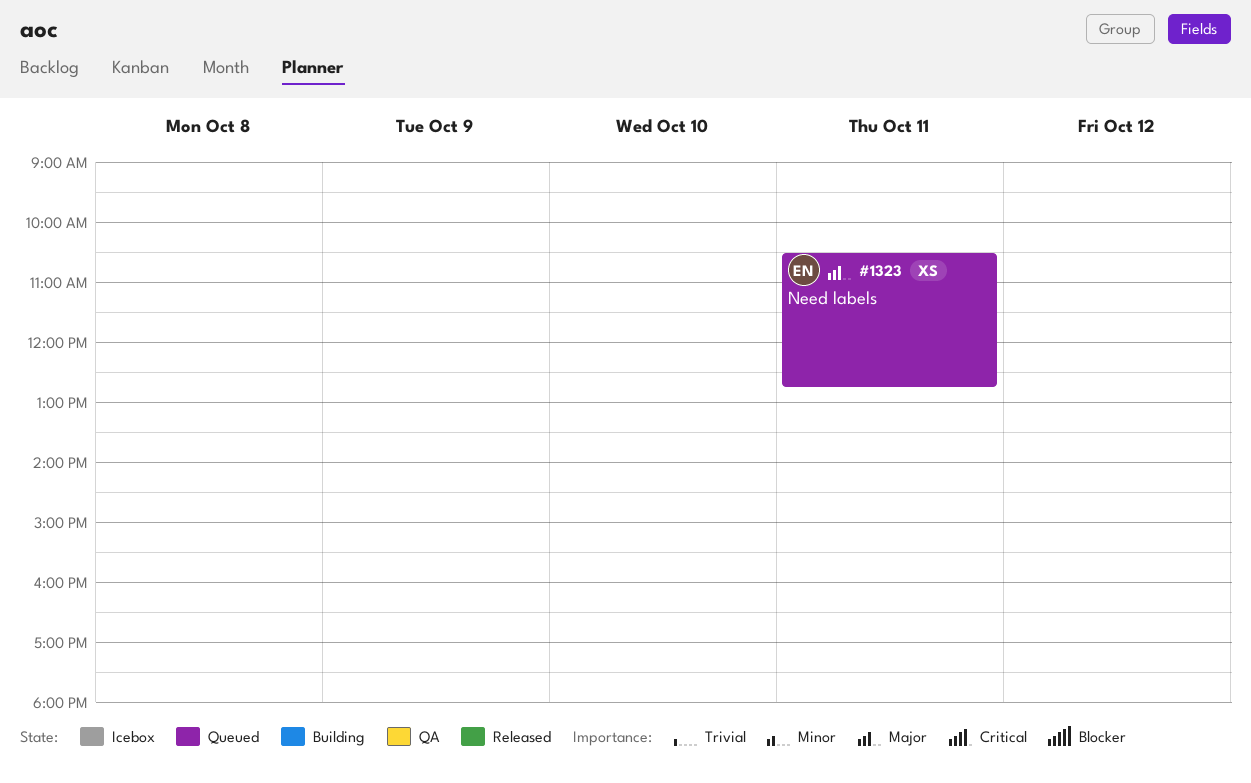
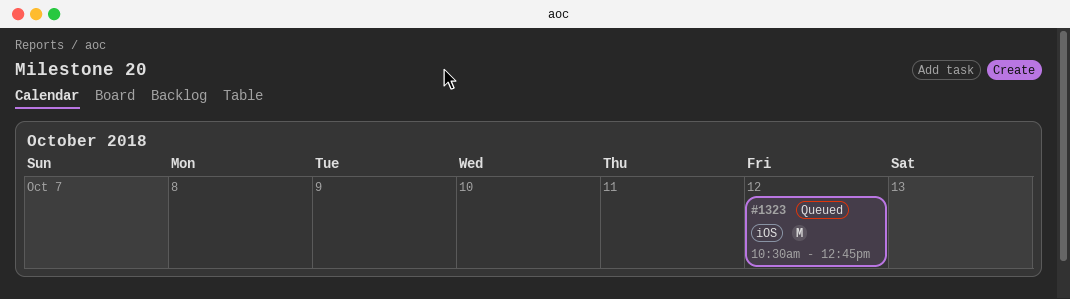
#1323, estimate: XS -> M
#1323, day: Oct 11 -> Oct 12

